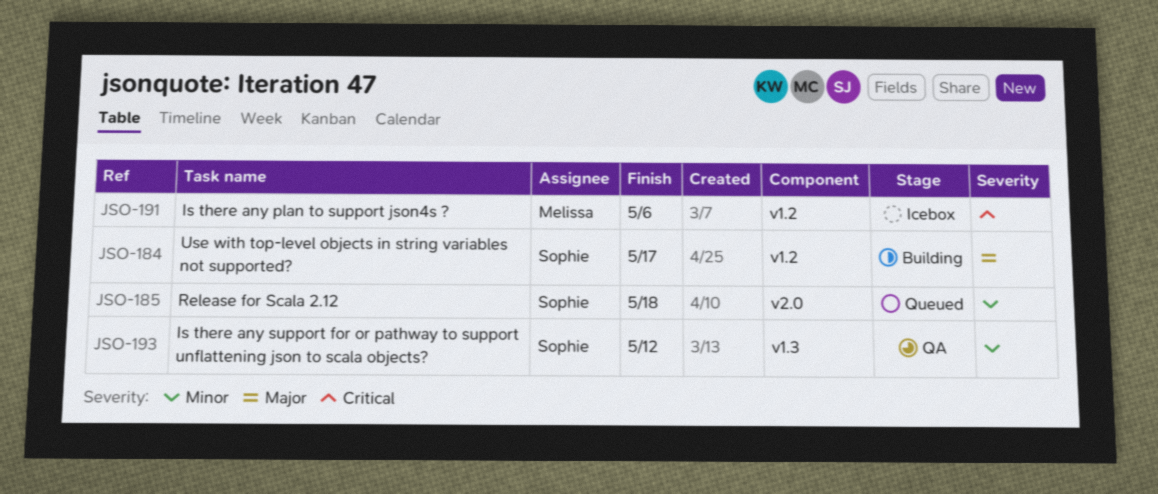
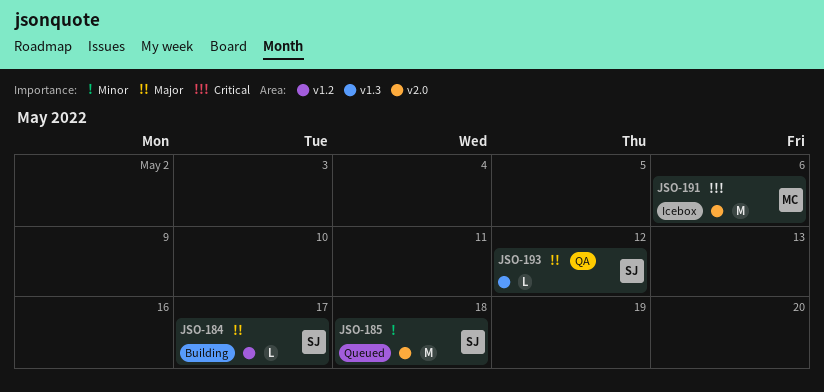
JSO-191, label: v1.2 -> v2.0
JSO-193, priority: Minor -> Major

